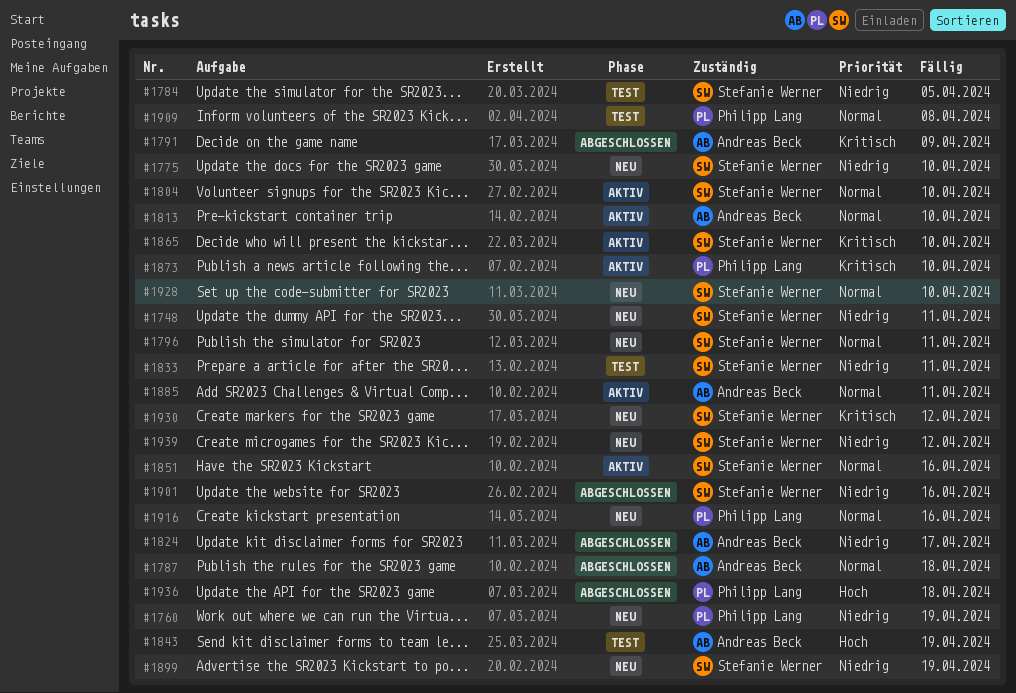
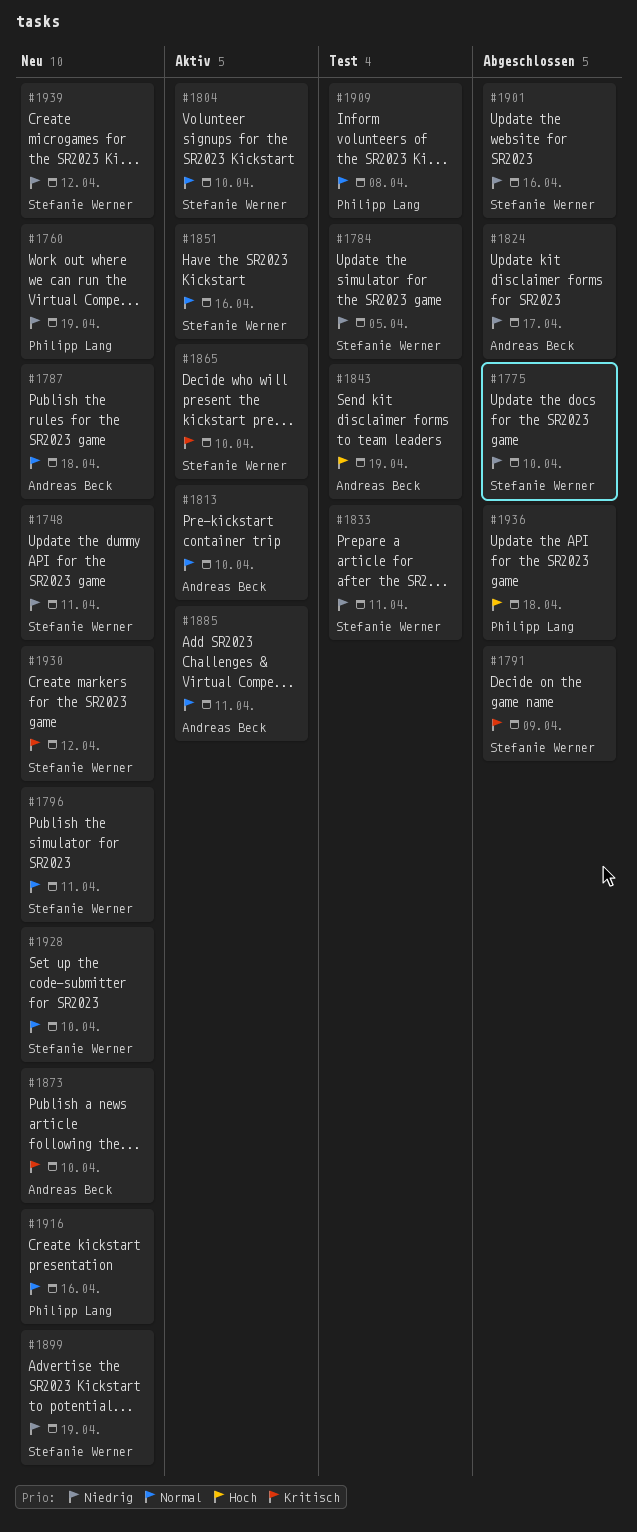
#1775, status: Neu -> Abgeschlossen
#1787, status: Abgeschlossen -> Neu
#1791, owner: Andreas Beck -> Stefanie Werner
#1873, status: Aktiv -> Neu
#1873, owner: Philipp Lang -> Andreas Beck

